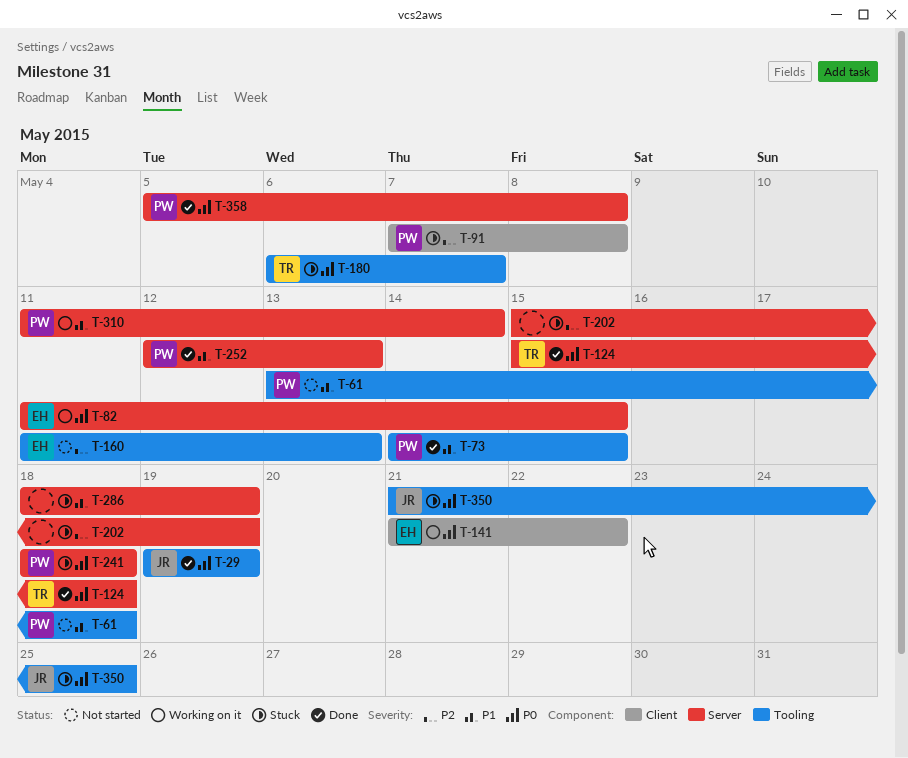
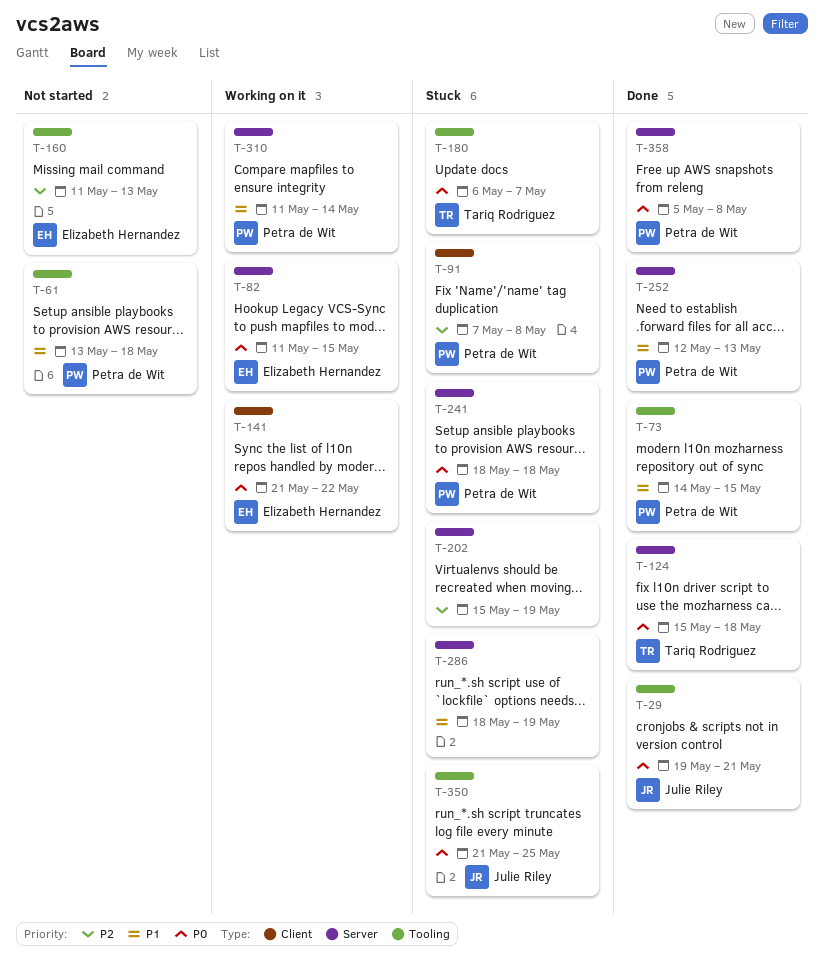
T-29, due: May 19 -> May 21

